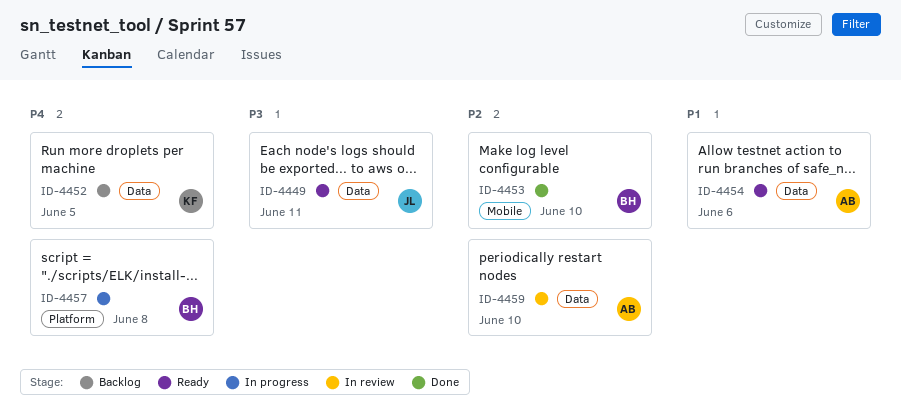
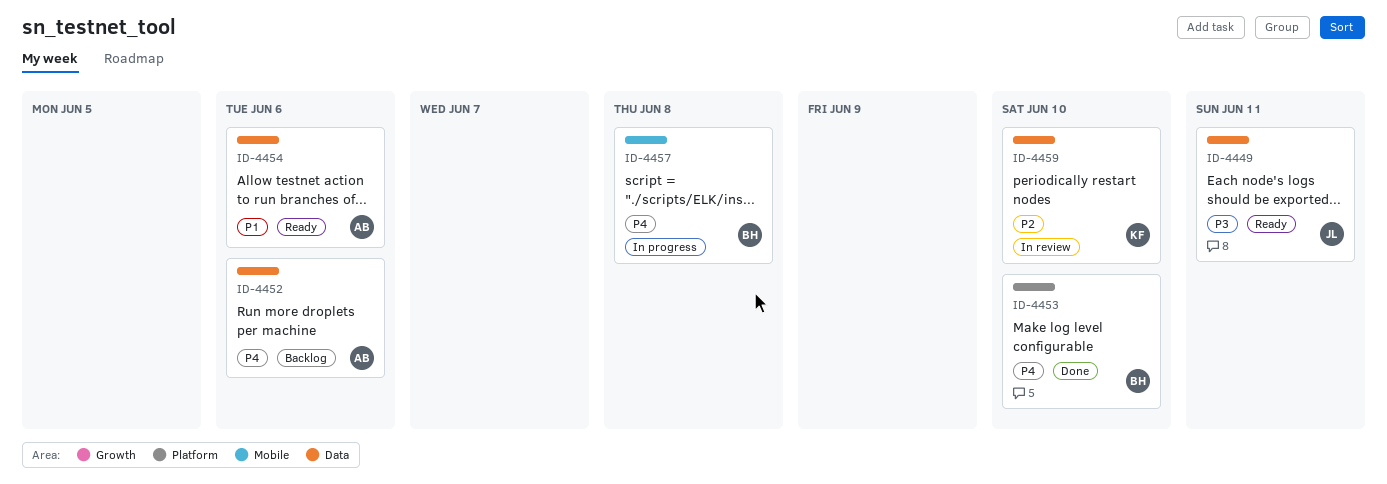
ID-4452, owner: KF -> AB
ID-4452, due: Jun 5 -> Jun 6
ID-4453, priority: P2 -> P4
ID-4453, label: Mobile -> Platform
ID-4457, label: Platform -> Mobile
ID-4459, owner: AB -> KF

